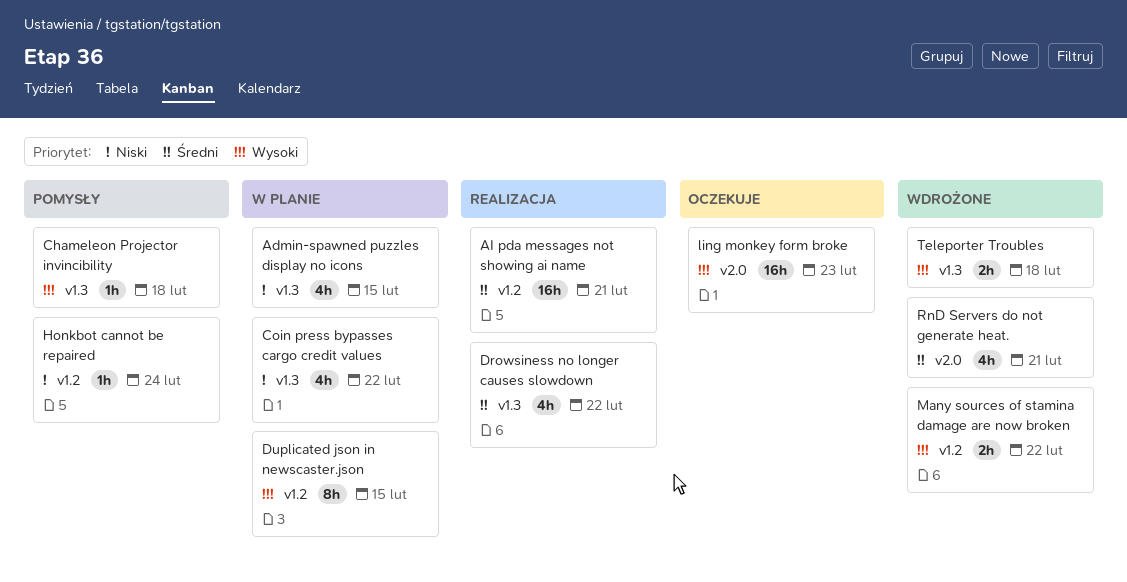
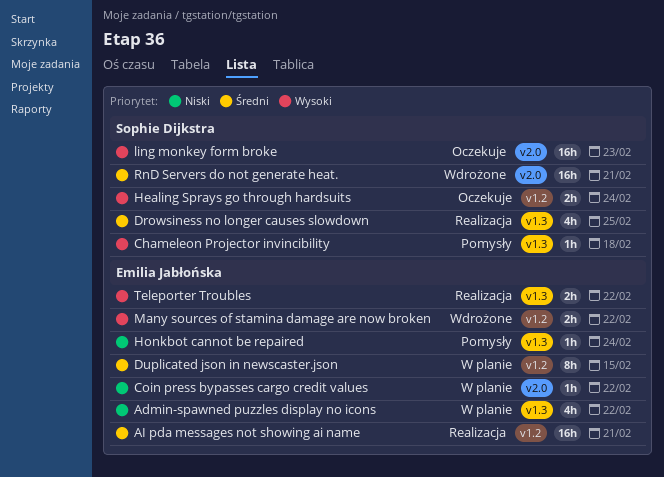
Admin-spawned puzzles display no icons, due: Feb 15 -> Feb 22
Coin press bypasses cargo credit values, label: v1.3 -> v2.0
Coin press bypasses cargo credit values, estimate: 4h -> 1h
Drowsiness no longer causes slowdown, due: Feb 22 -> Feb 25
Duplicated json in newscaster.json, priority: Wysoki -> Średni
Healing Sprays go through hardsuits: none -> present
Honkbot cannot be repaired, label: v1.2 -> v1.3
RnD Servers do not generate heat., estimate: 4h -> 16h
Teleporter Troubles, status: Wdrożone -> Realizacja
Teleporter Troubles, due: Feb 18 -> Feb 22

